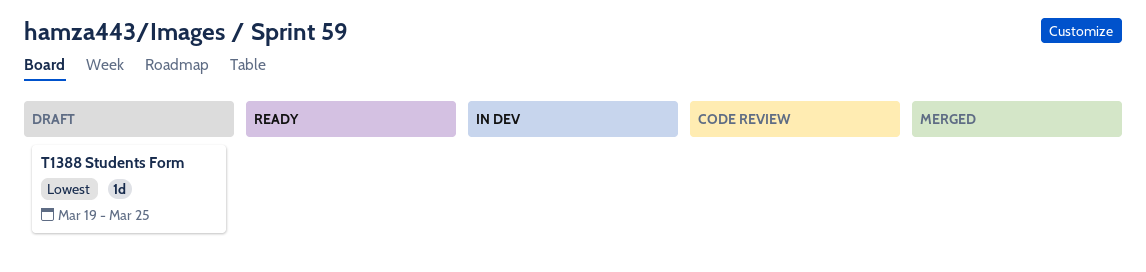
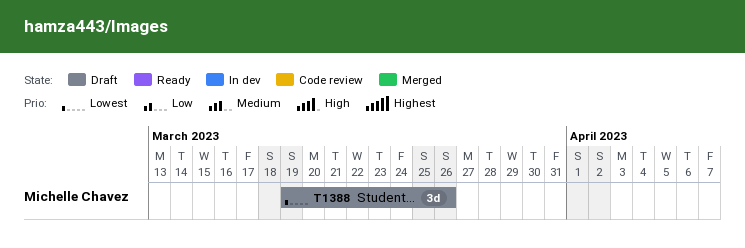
T1388, estimate: 1d -> 3d
T1388, due: Mar 25 -> Mar 26

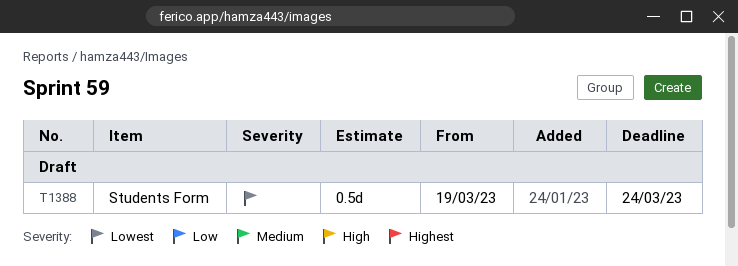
T1388, estimate: 3d -> 0.5d
T1388, due: Mar 26 -> Mar 24

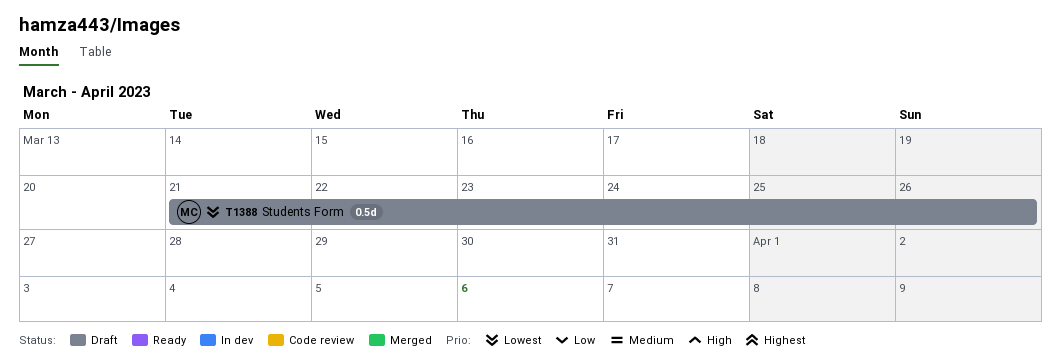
T1388, start: Mar 19 -> Mar 21
T1388, due: Mar 24 -> Mar 26

